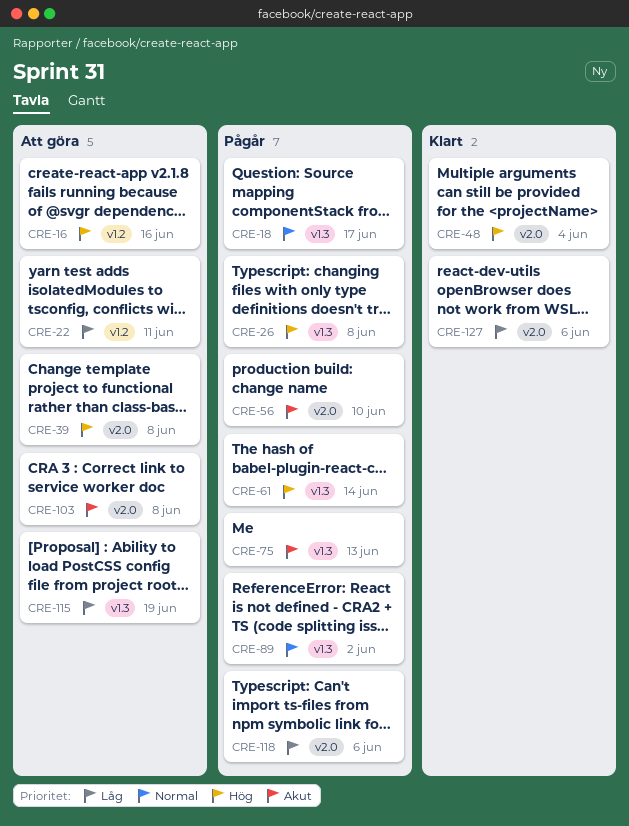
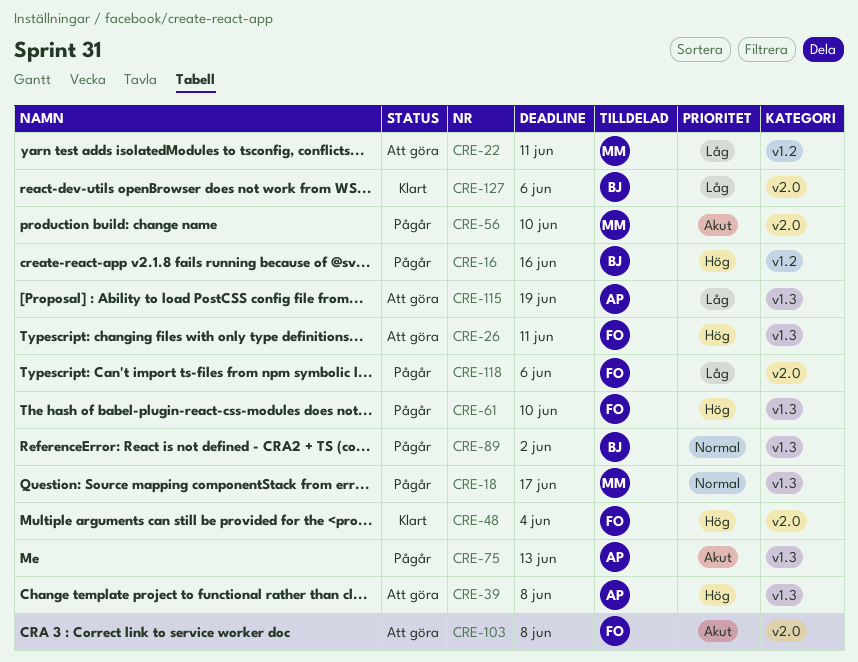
CRE-16, status: Att göra -> Pågår
CRE-26, status: Pågår -> Att göra
CRE-26, due: Jun 8 -> Jun 11
CRE-39, label: v2.0 -> v1.3
CRE-61, due: Jun 14 -> Jun 10

